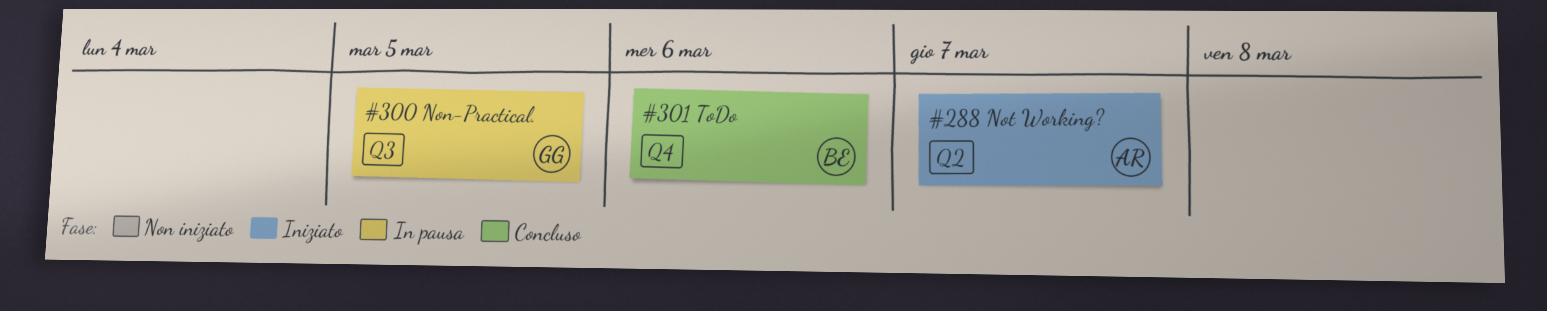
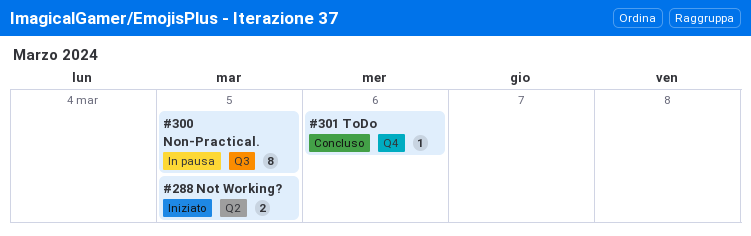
#288, due: Mar 7 -> Mar 5

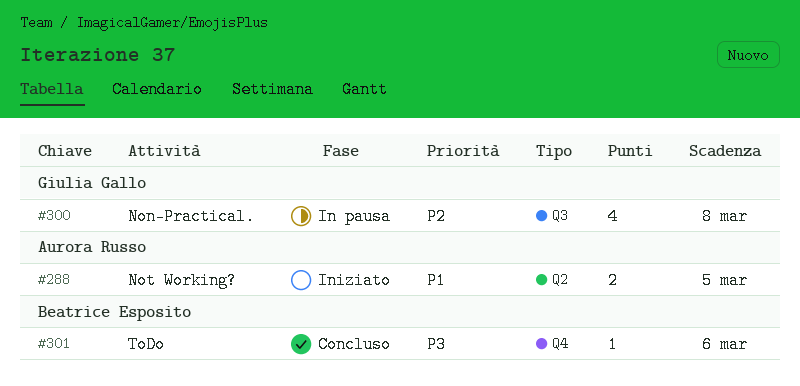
#300, estimate: 8 -> 4
#300, due: Mar 5 -> Mar 8

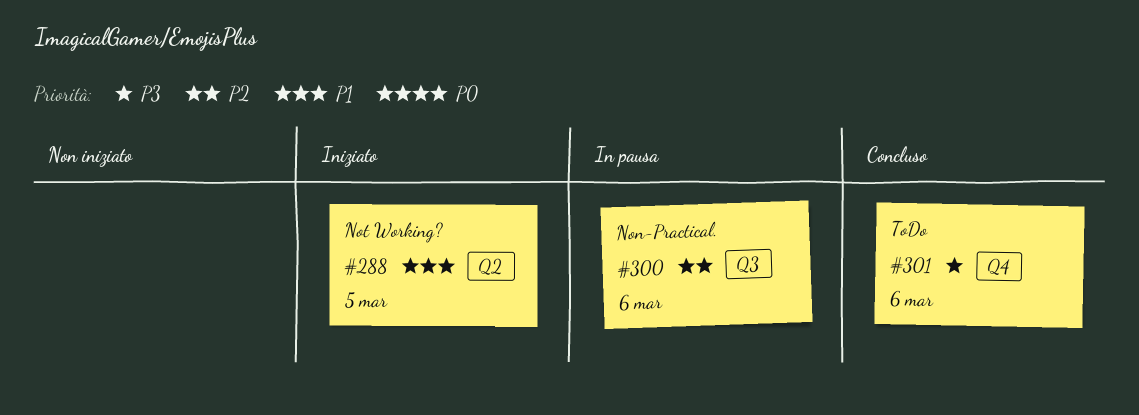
#300, due: Mar 8 -> Mar 6

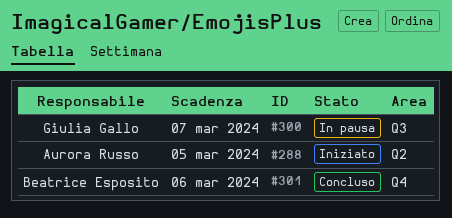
#300, due: Mar 6 -> Mar 7

